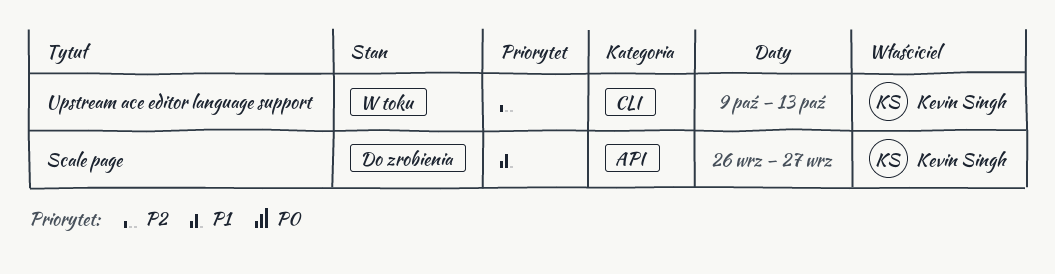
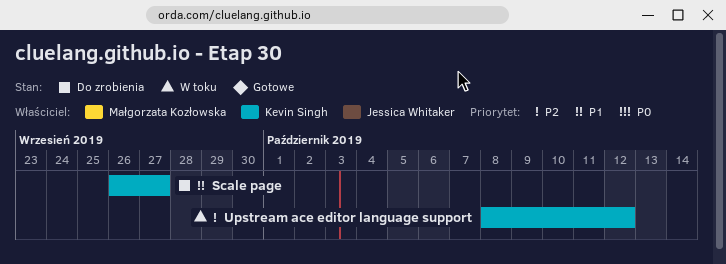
Upstream ace editor language support, start: Oct 9 -> Oct 8
Upstream ace editor language support, due: Oct 13 -> Oct 12

